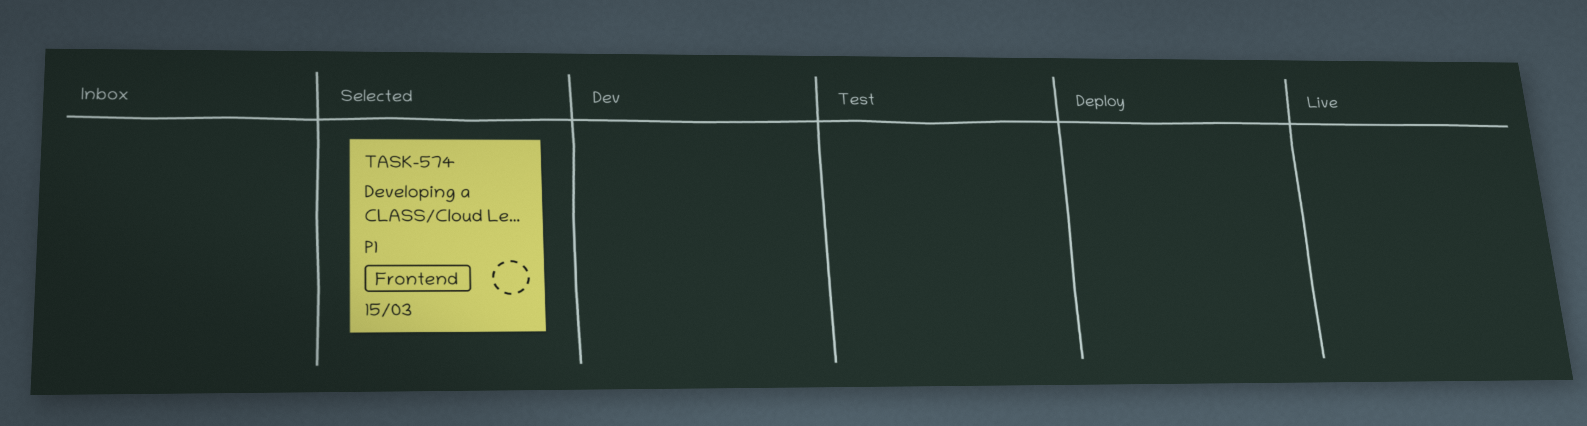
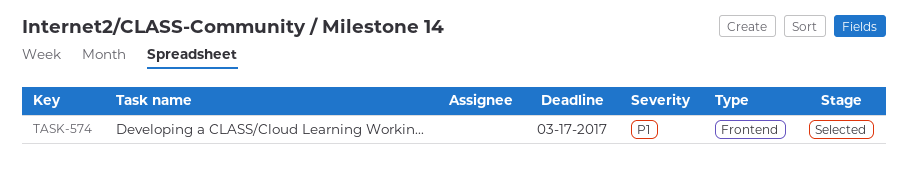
TASK-574, due: Mar 15 -> Mar 17

